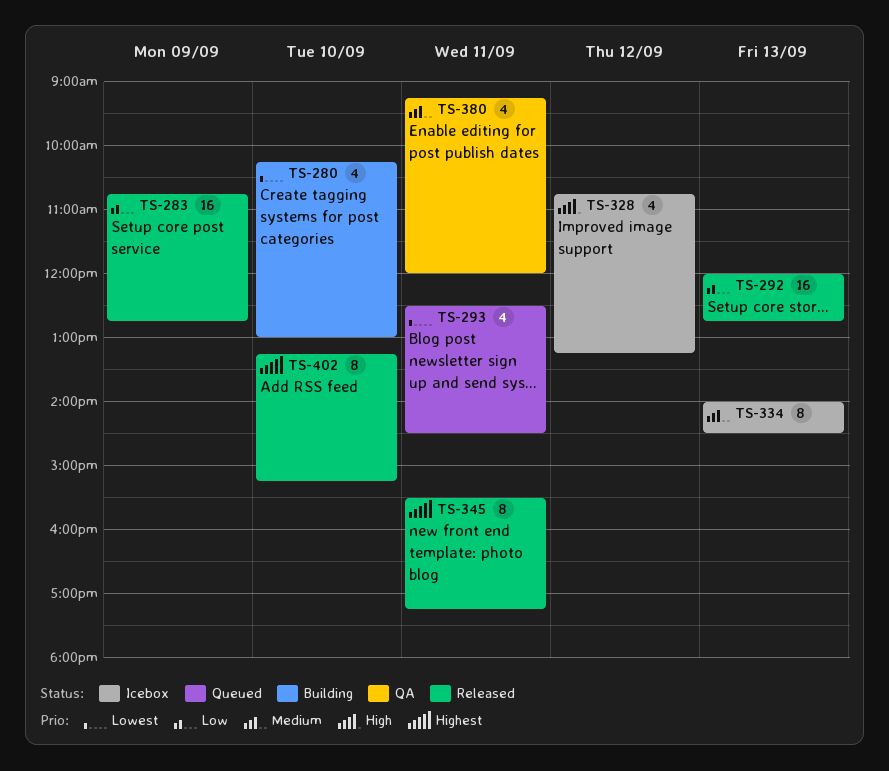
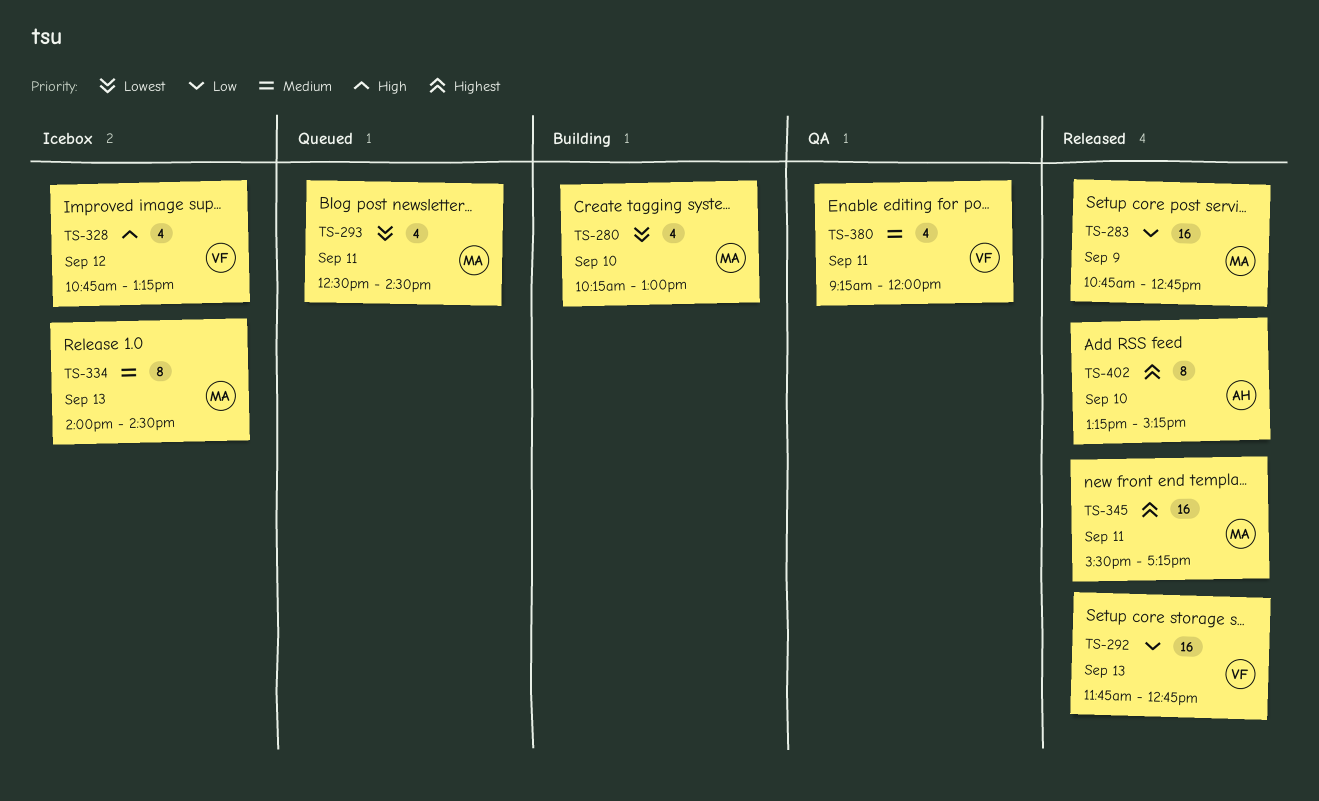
TS-292, begins: 12:00 -> 11:45
TS-345, estimate: 8 -> 16

